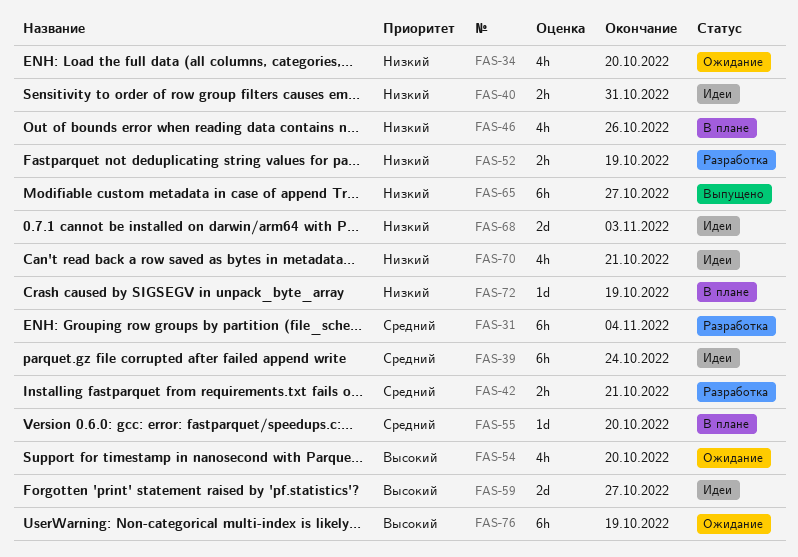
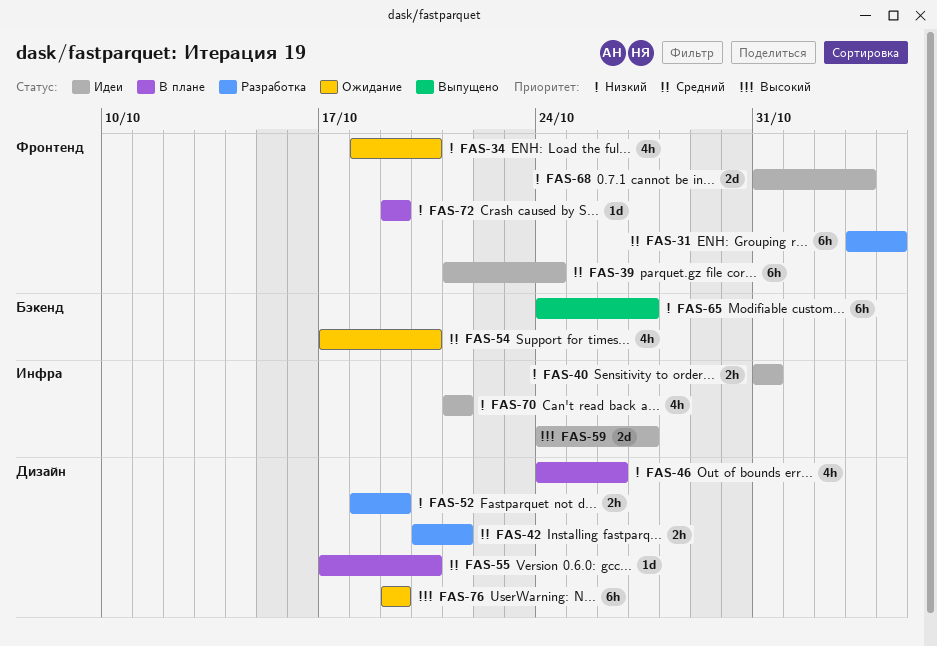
FAS-54, priority: Высокий -> Средний

